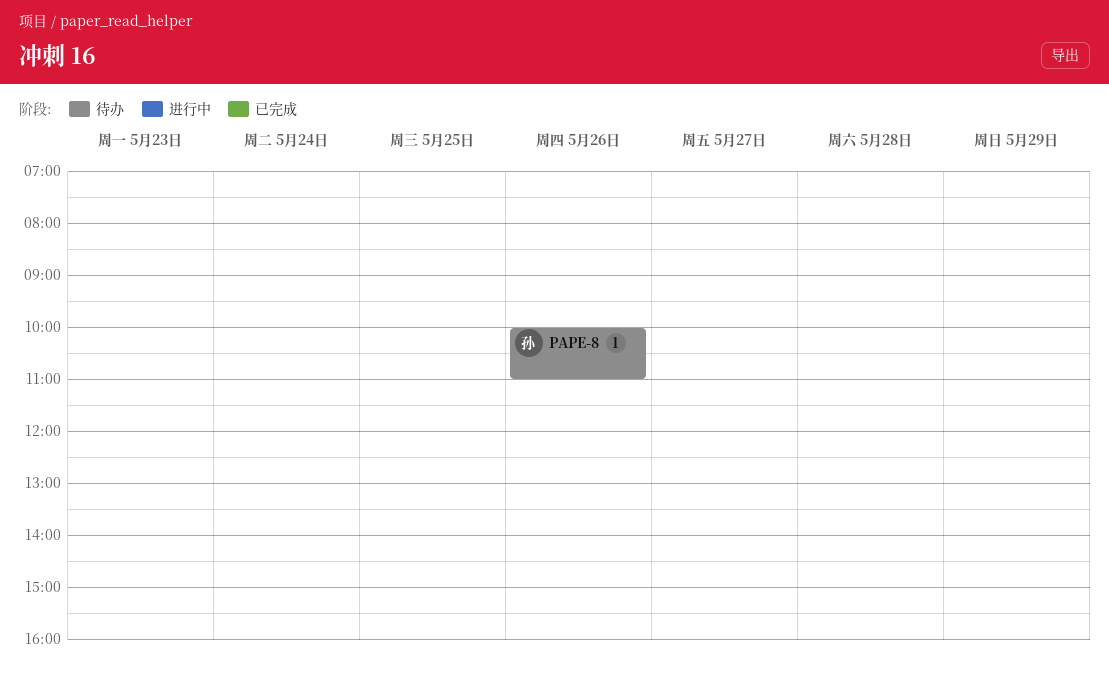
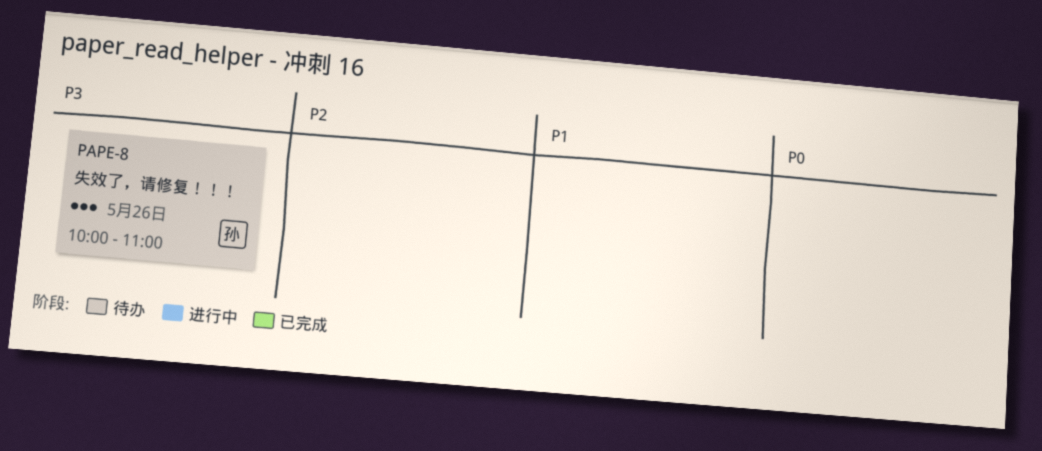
PAPE-8, estimate: 1 -> 3

